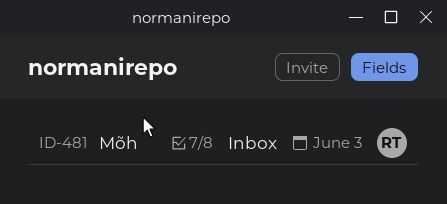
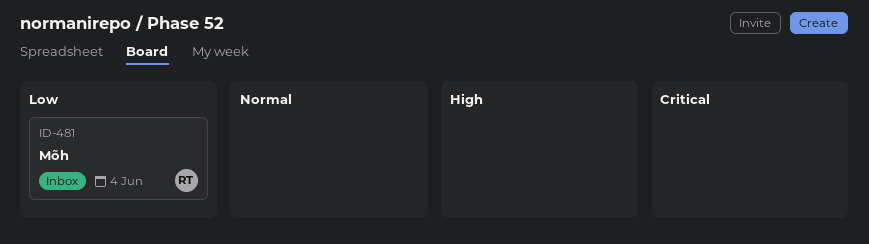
ID-481, due: Jun 3 -> Jun 4

